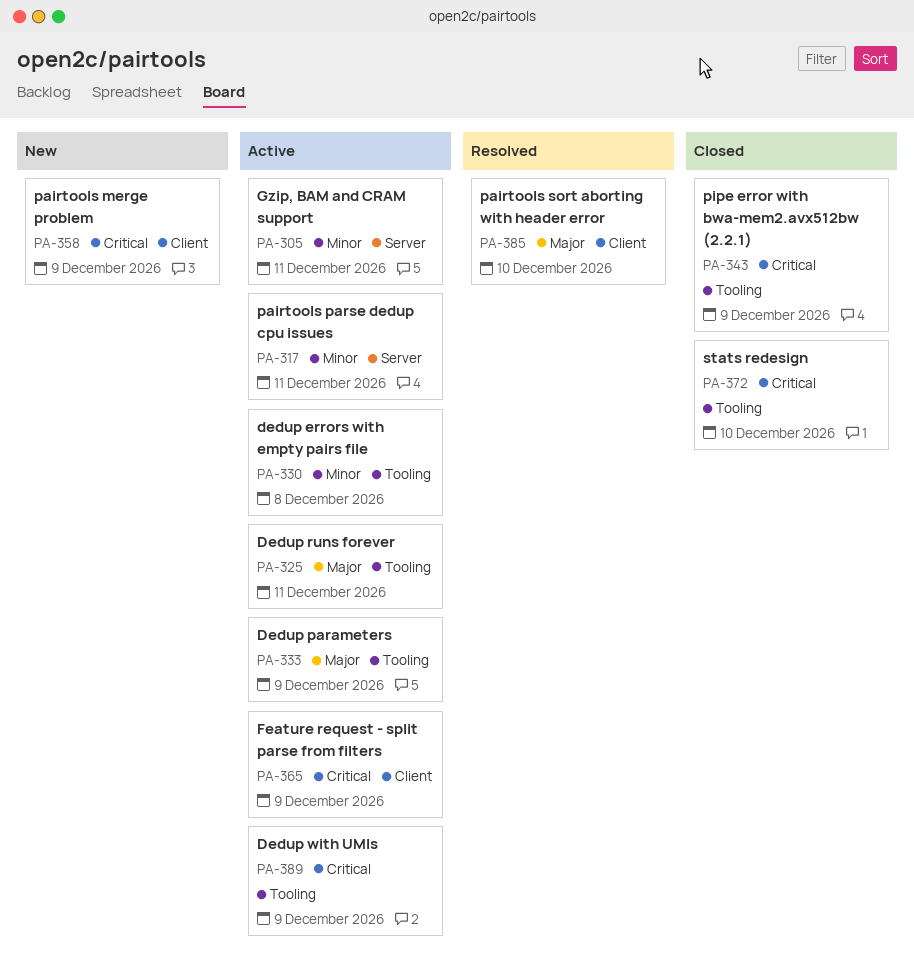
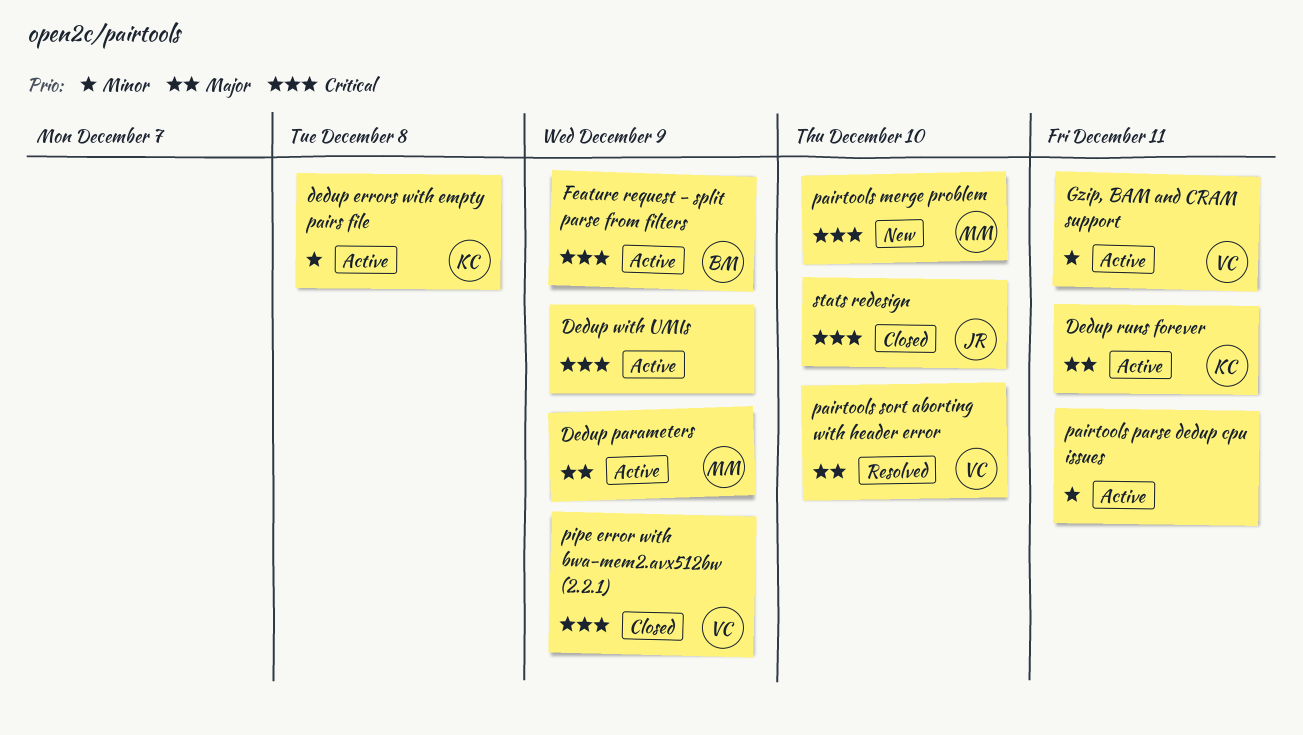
pairtools merge problem, due: Dec 9 -> Dec 10

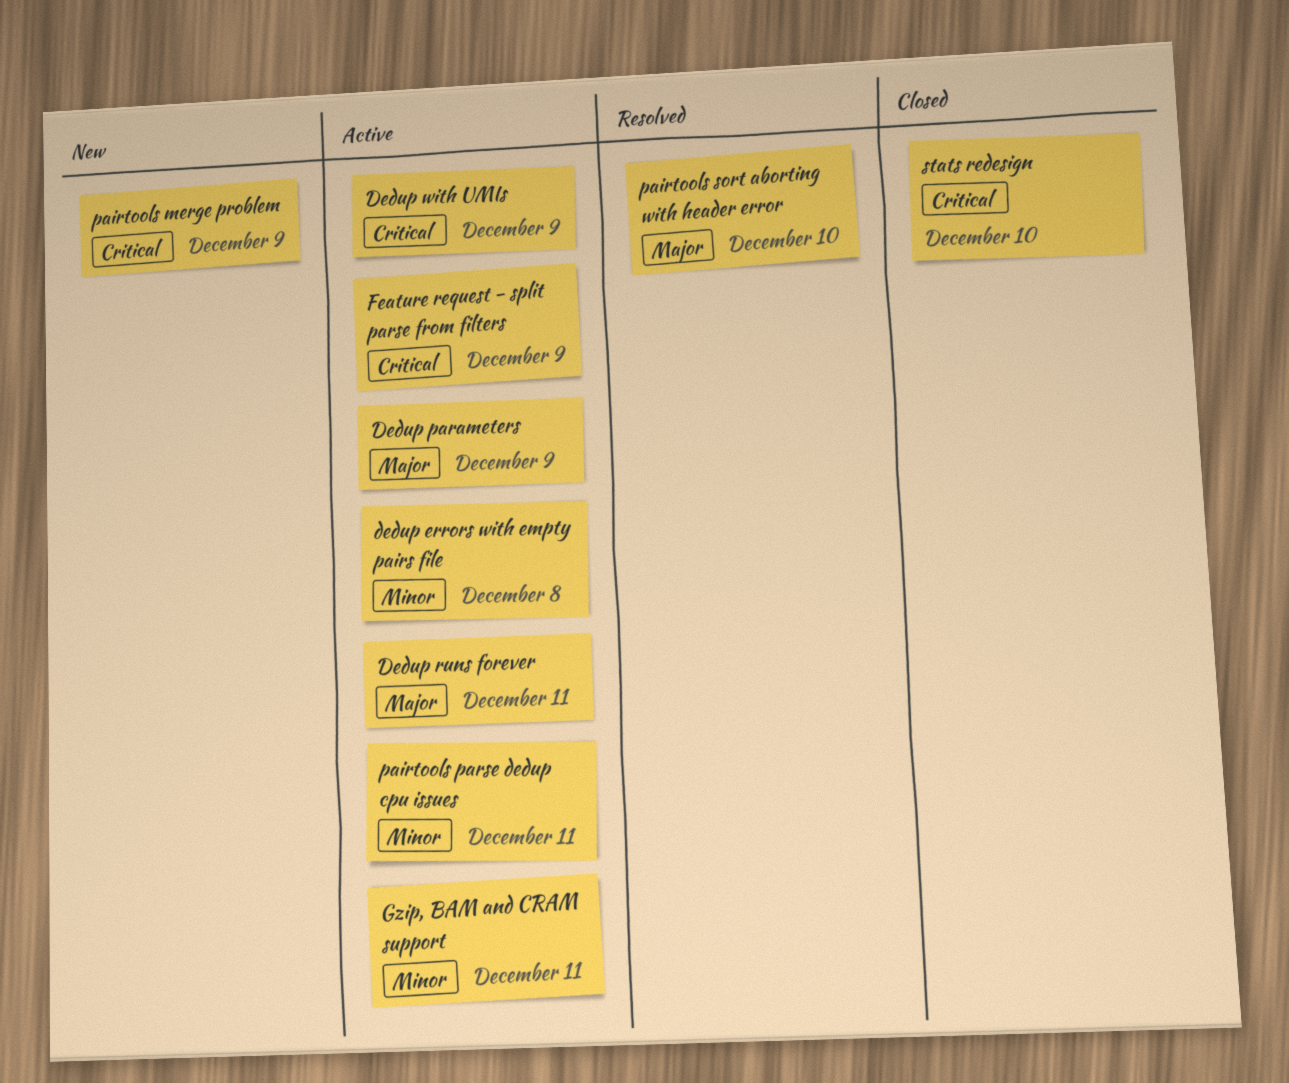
pairtools merge problem, due: Dec 10 -> Dec 9
pipe error with bwa-mem2.avx512bw (2.2.1): present -> none

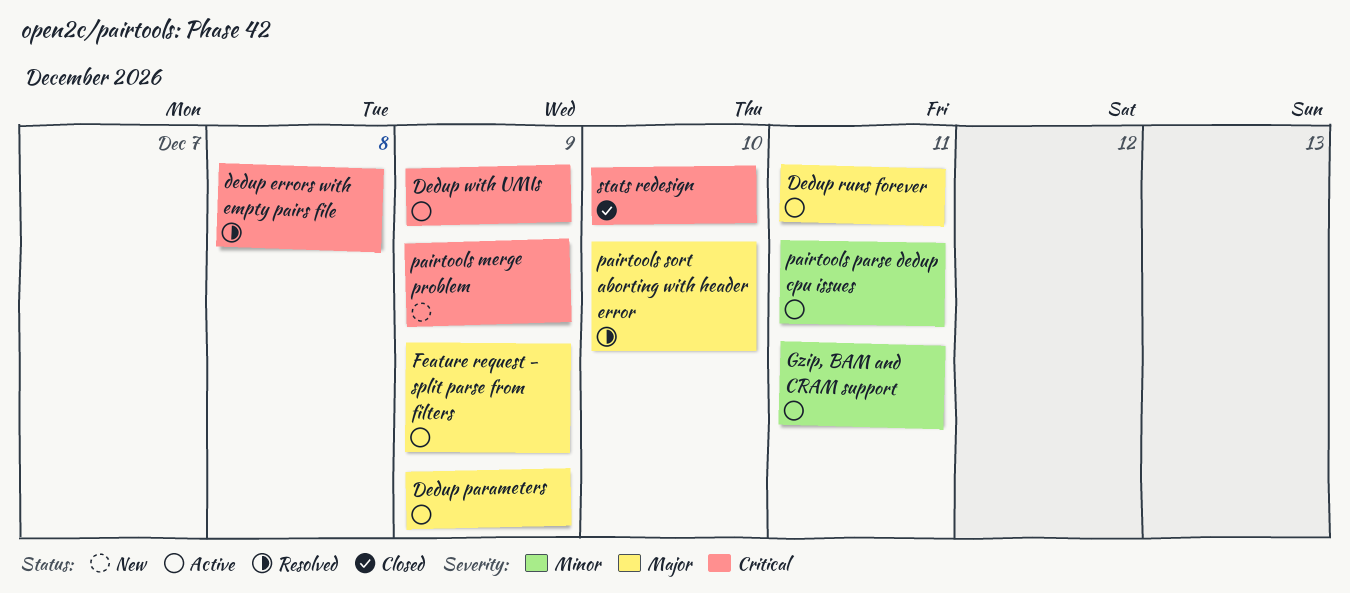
dedup errors with empty pairs file, status: Active -> Resolved
dedup errors with empty pairs file, priority: Minor -> Critical
Feature request - split parse from filters, priority: Critical -> Major

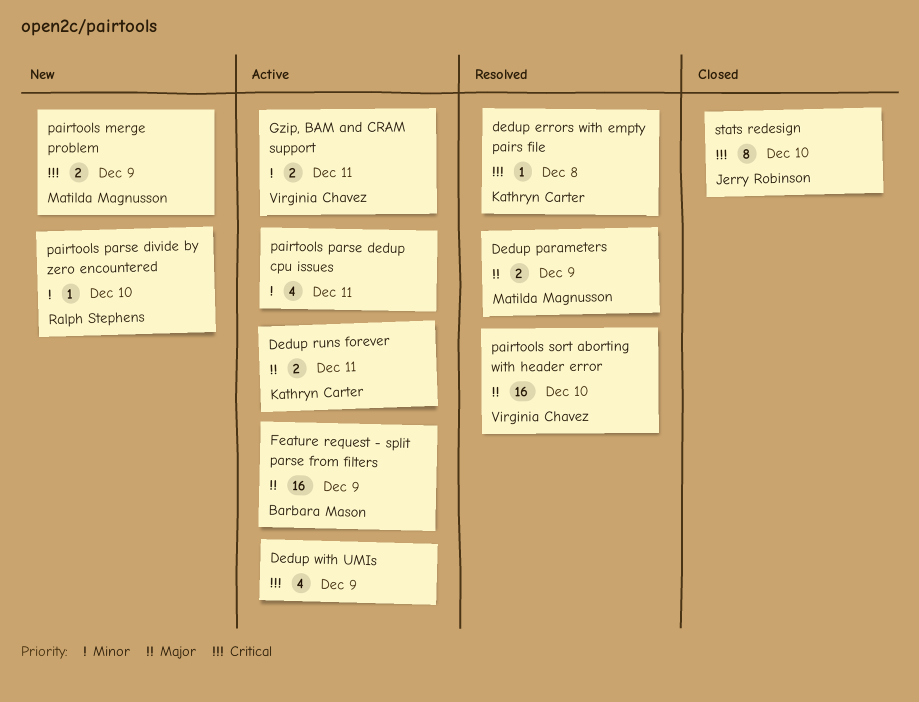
Dedup parameters, status: Active -> Resolved
pairtools parse divide by zero encountered: none -> present

